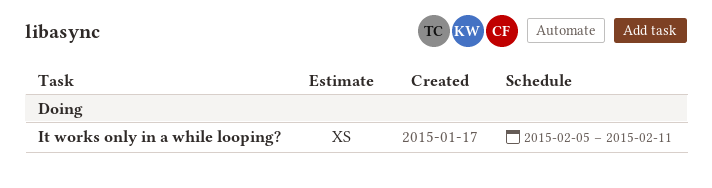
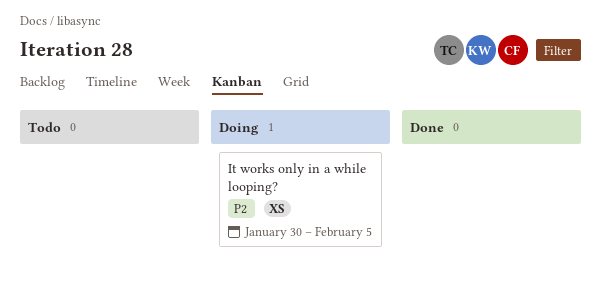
It works only in a while looping?, start: Feb 5 -> Jan 30
It works only in a while looping?, due: Feb 11 -> Feb 5

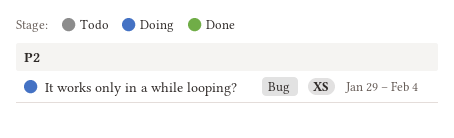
It works only in a while looping?, start: Jan 30 -> Jan 29
It works only in a while looping?, due: Feb 5 -> Feb 4

